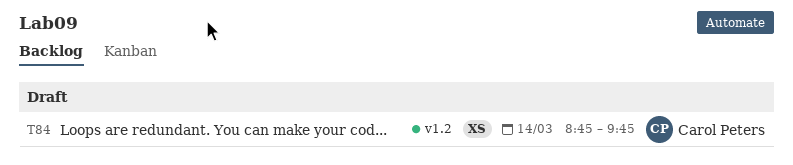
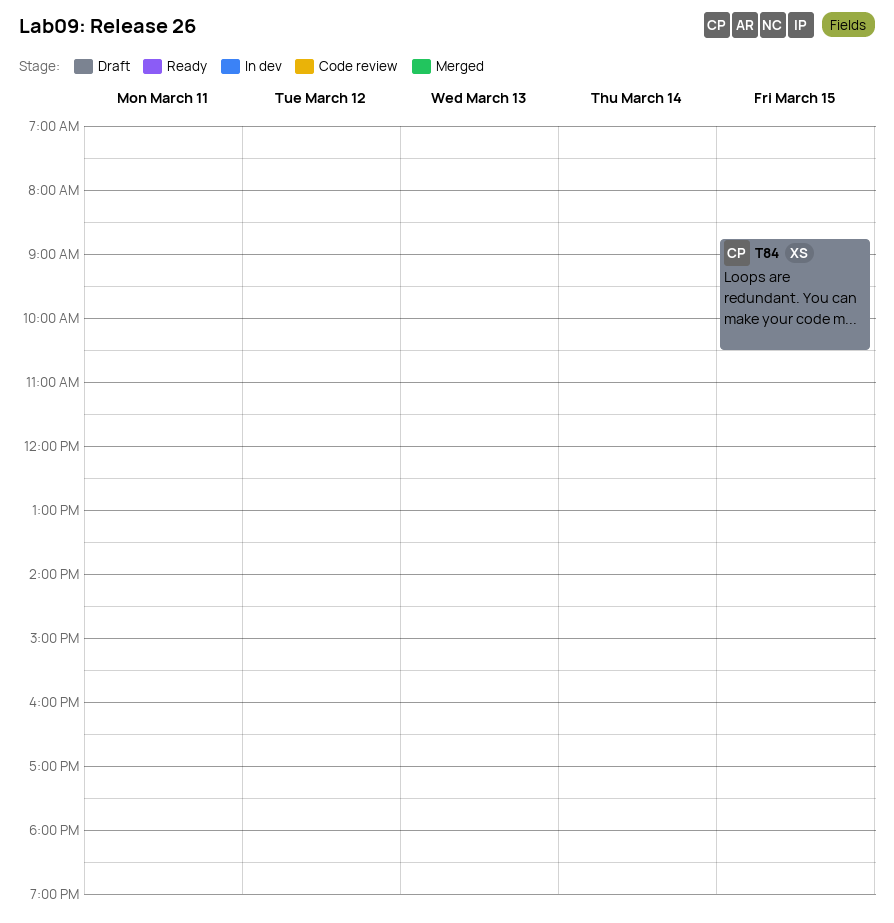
T84, day: Mar 14 -> Mar 15
T84, ends: 09:45 -> 10:30

